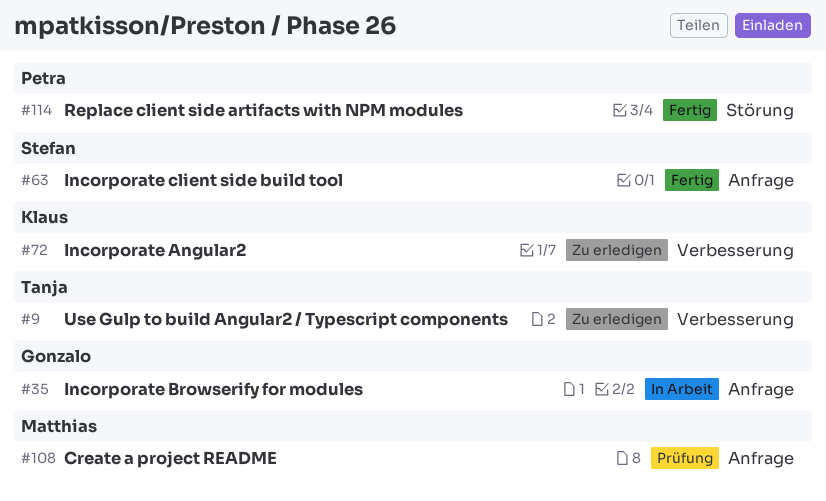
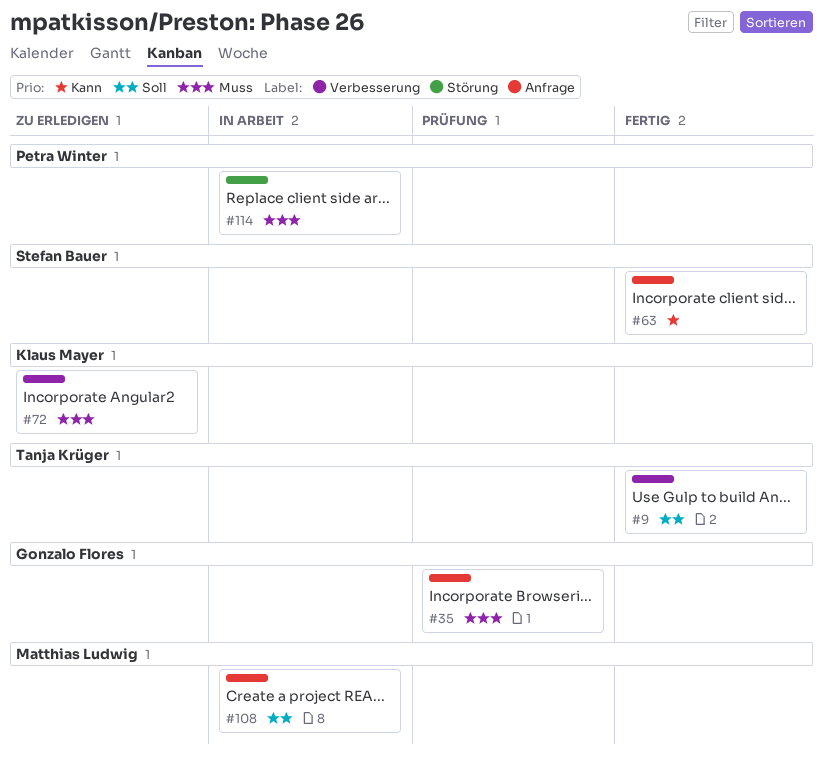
#9, status: Zu erledigen -> Fertig
#35, status: In Arbeit -> Prüfung
#108, status: Prüfung -> In Arbeit
#114, status: Fertig -> In Arbeit

